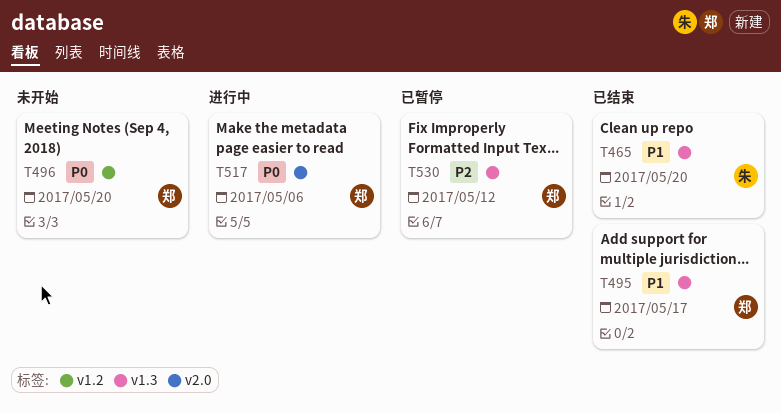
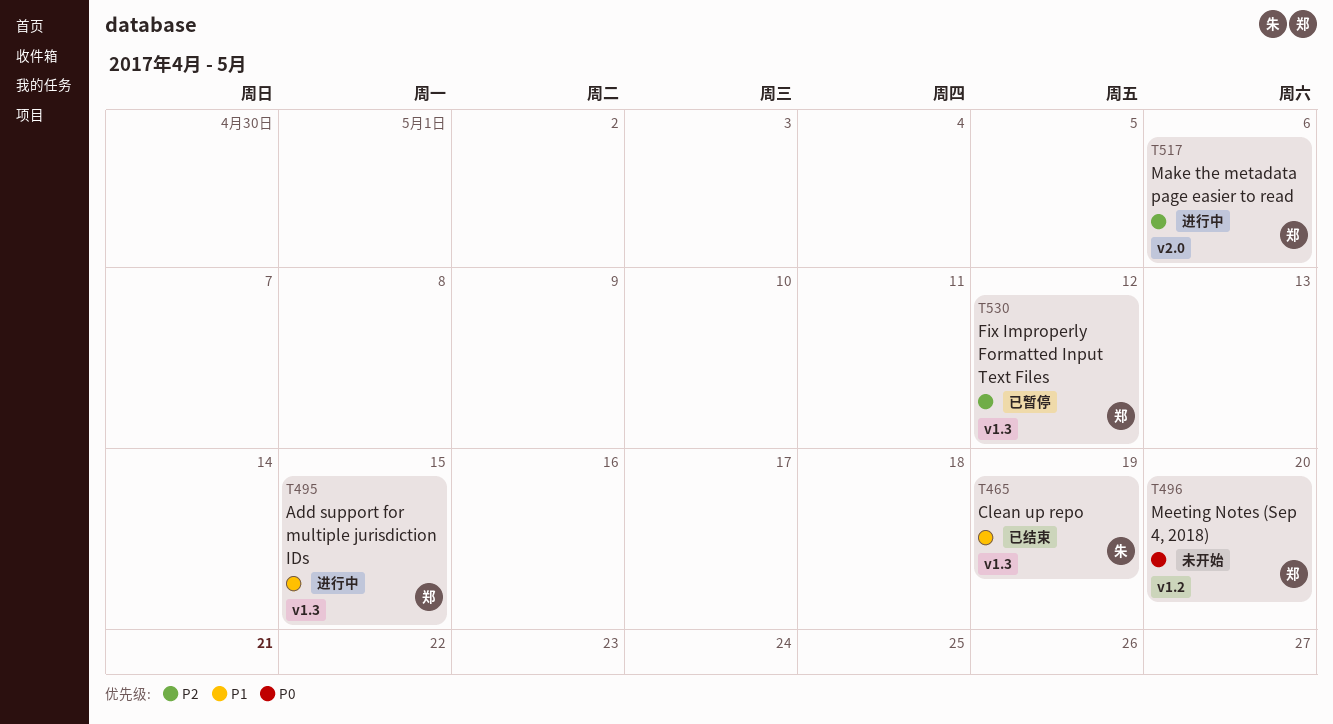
T465, due: May 20 -> May 19
T495, status: 已结束 -> 进行中
T495, due: May 17 -> May 15
T517, priority: P0 -> P2

